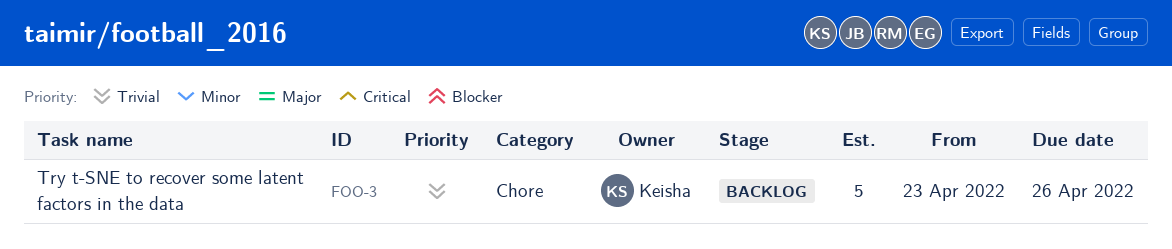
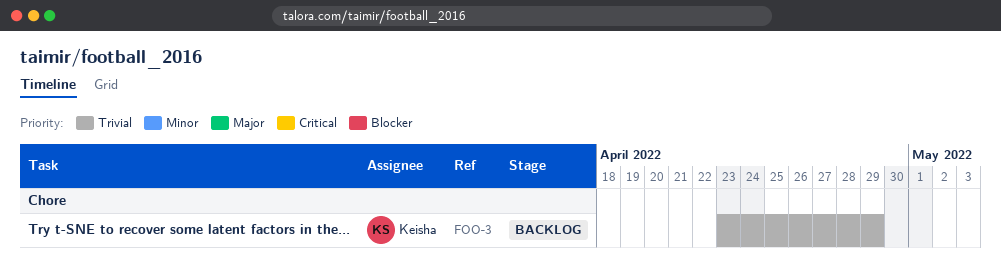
FOO-3, due: Apr 26 -> Apr 29

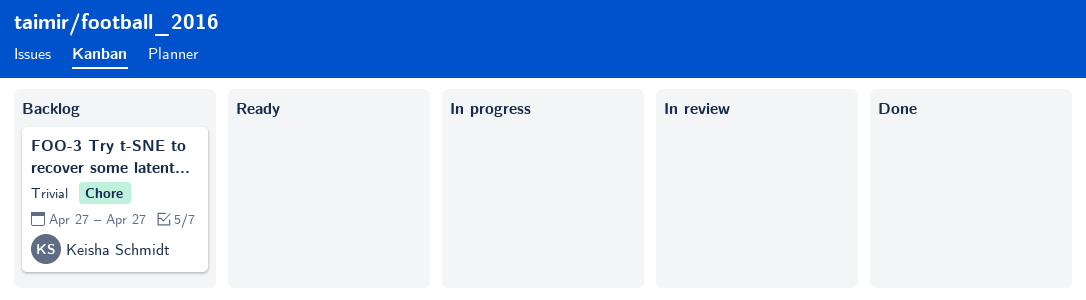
FOO-3, start: Apr 23 -> Apr 27
FOO-3, due: Apr 29 -> Apr 27

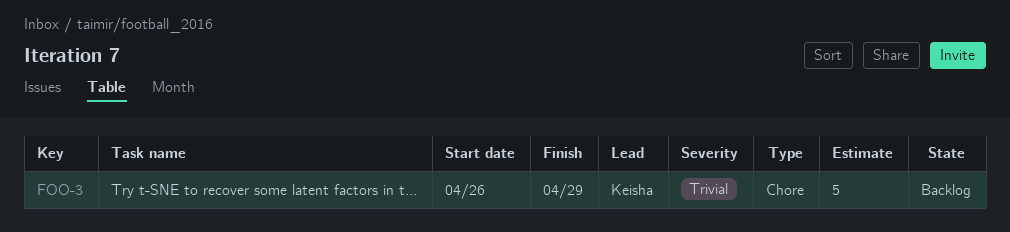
FOO-3, start: Apr 27 -> Apr 26
FOO-3, due: Apr 27 -> Apr 29

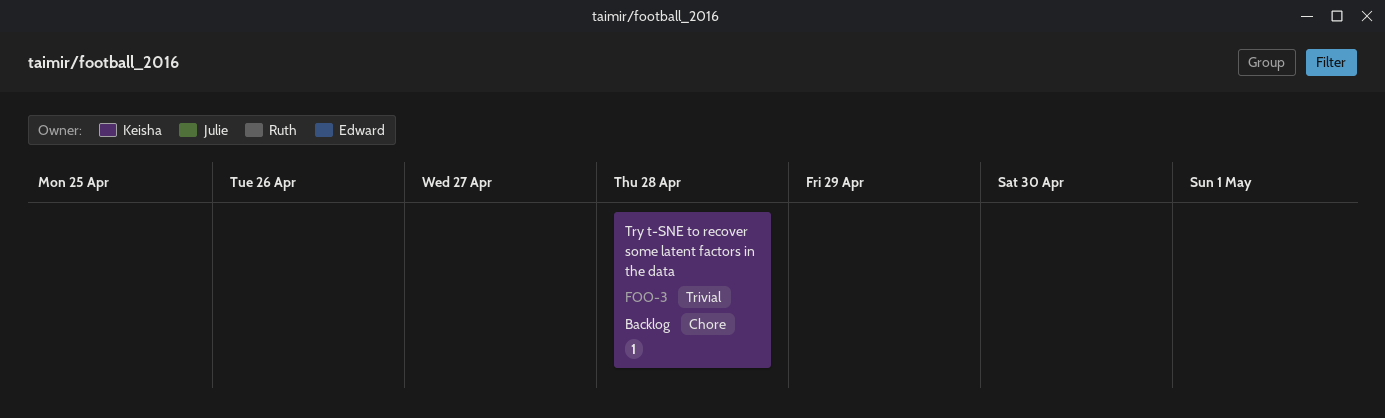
FOO-3, estimate: 5 -> 1
FOO-3, due: Apr 29 -> Apr 28

